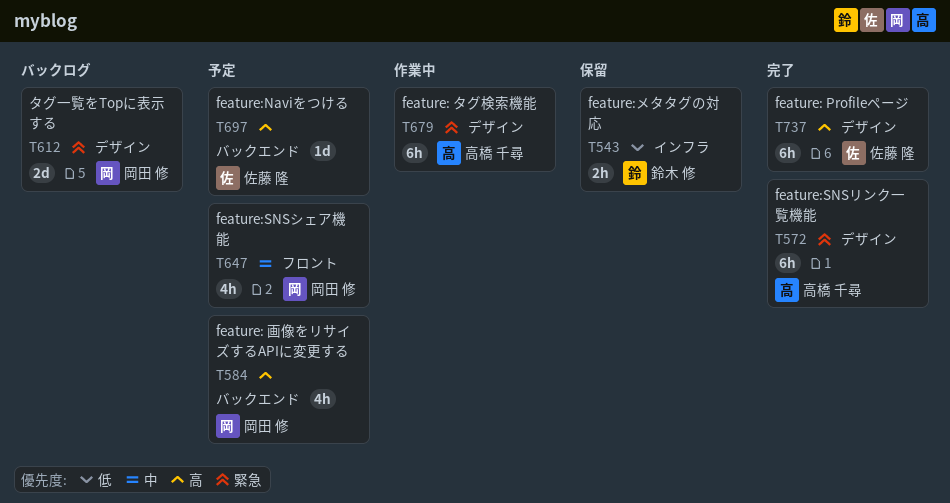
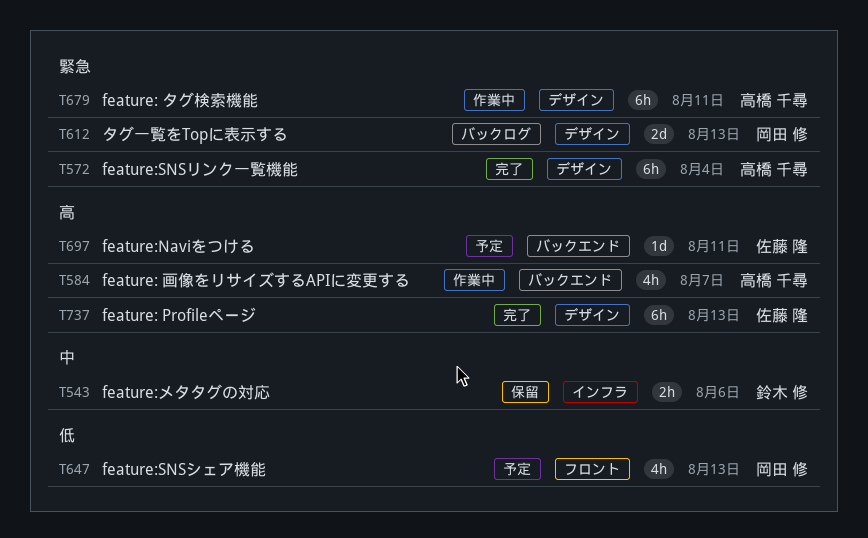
T543, priority: 低 -> 中
T584, status: 予定 -> 作業中
T584, owner: 岡田 修 -> 高橋 千尋
T647, priority: 中 -> 低

